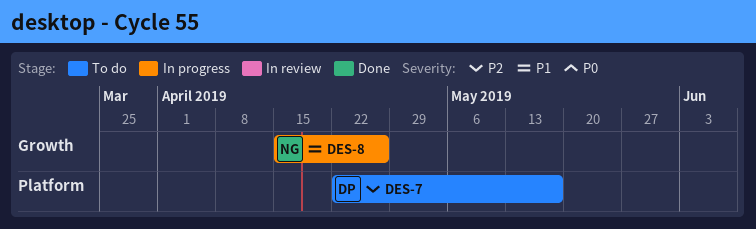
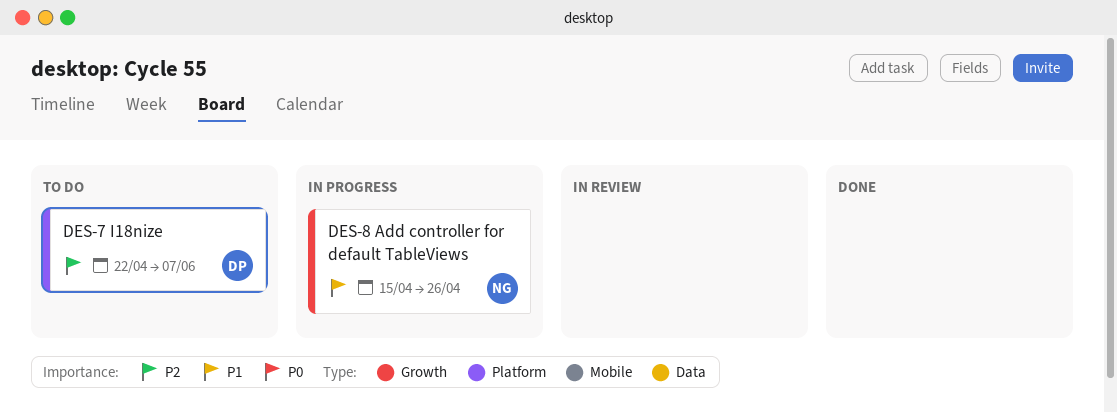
DES-7, due: May 17 -> Jun 7

